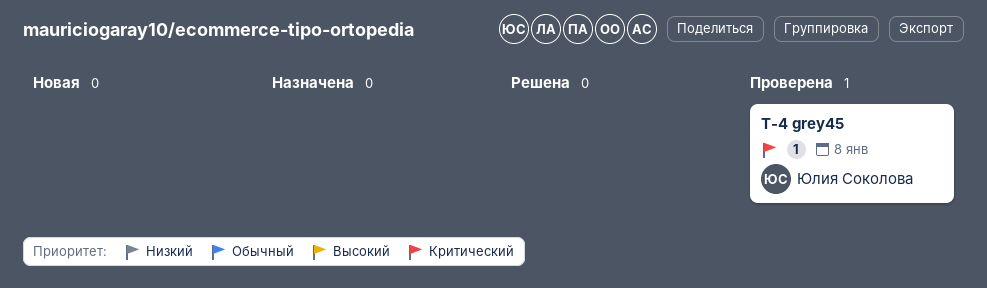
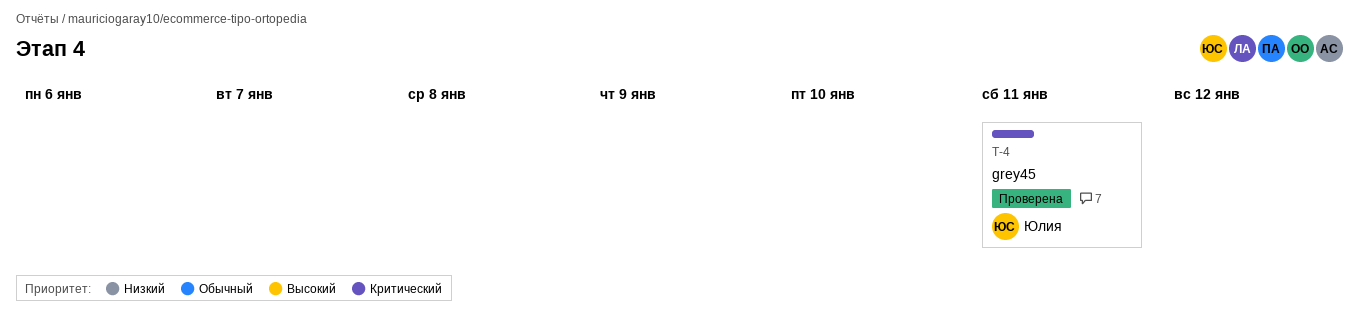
T-4, due: Jan 8 -> Jan 11

